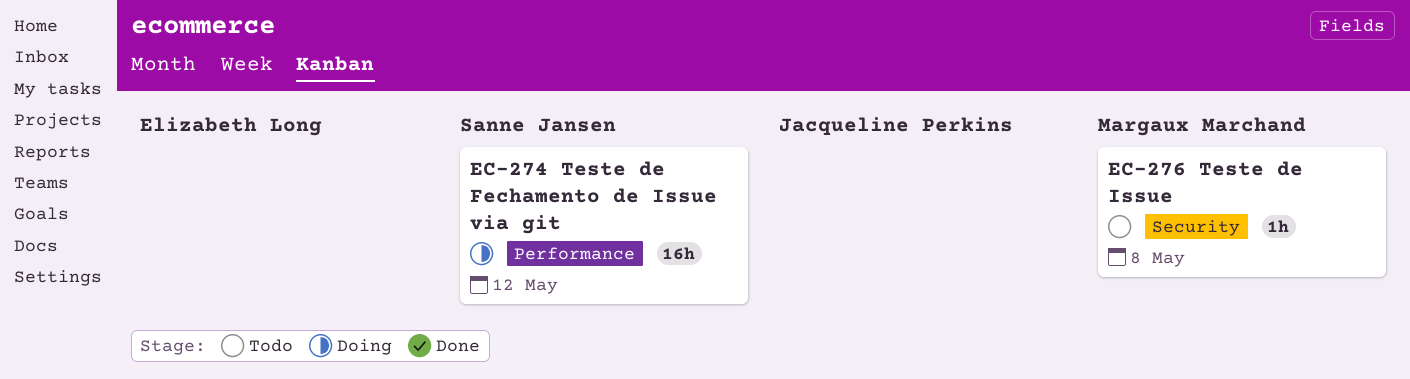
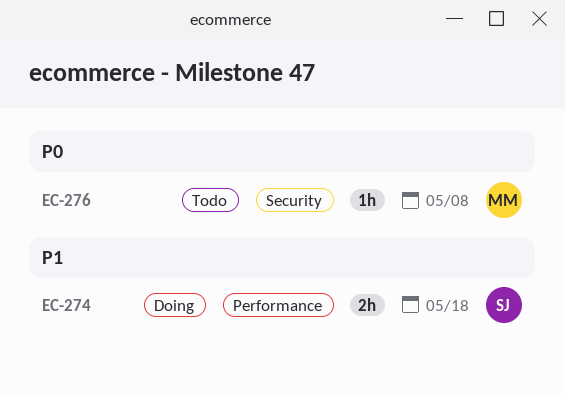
EC-274, estimate: 16h -> 2h
EC-274, due: May 12 -> May 18

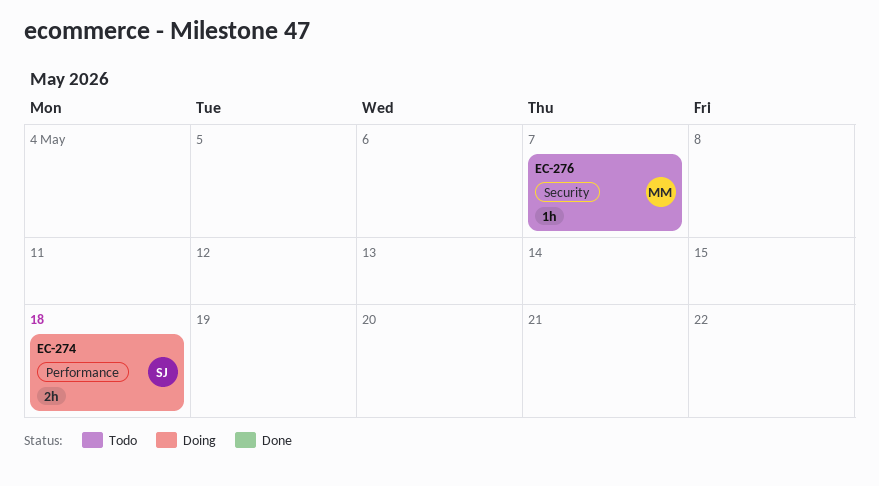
EC-276, due: May 8 -> May 7

